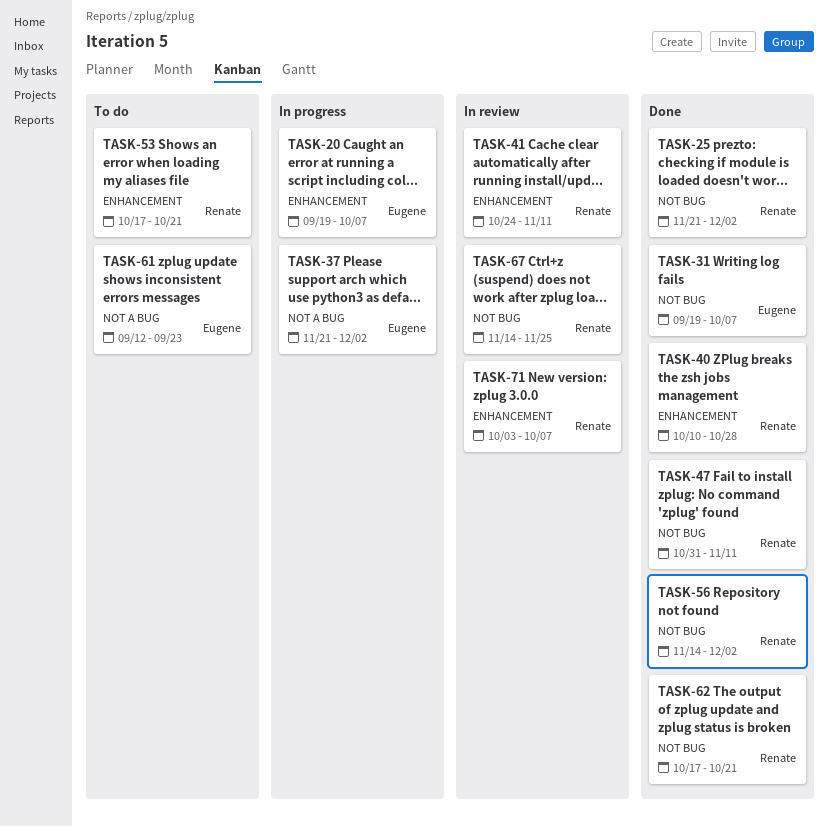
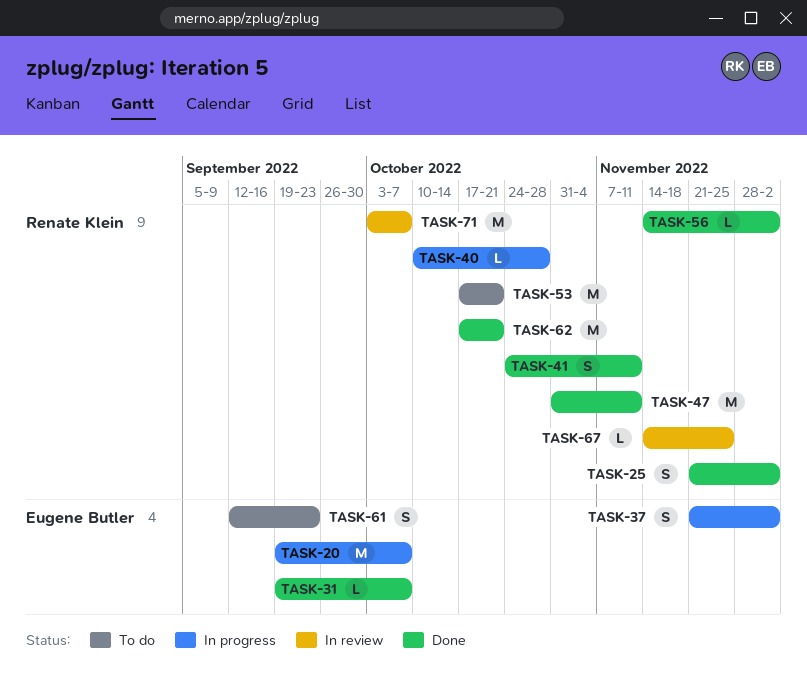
TASK-40, status: Done -> In progress
TASK-41, status: In review -> Done

